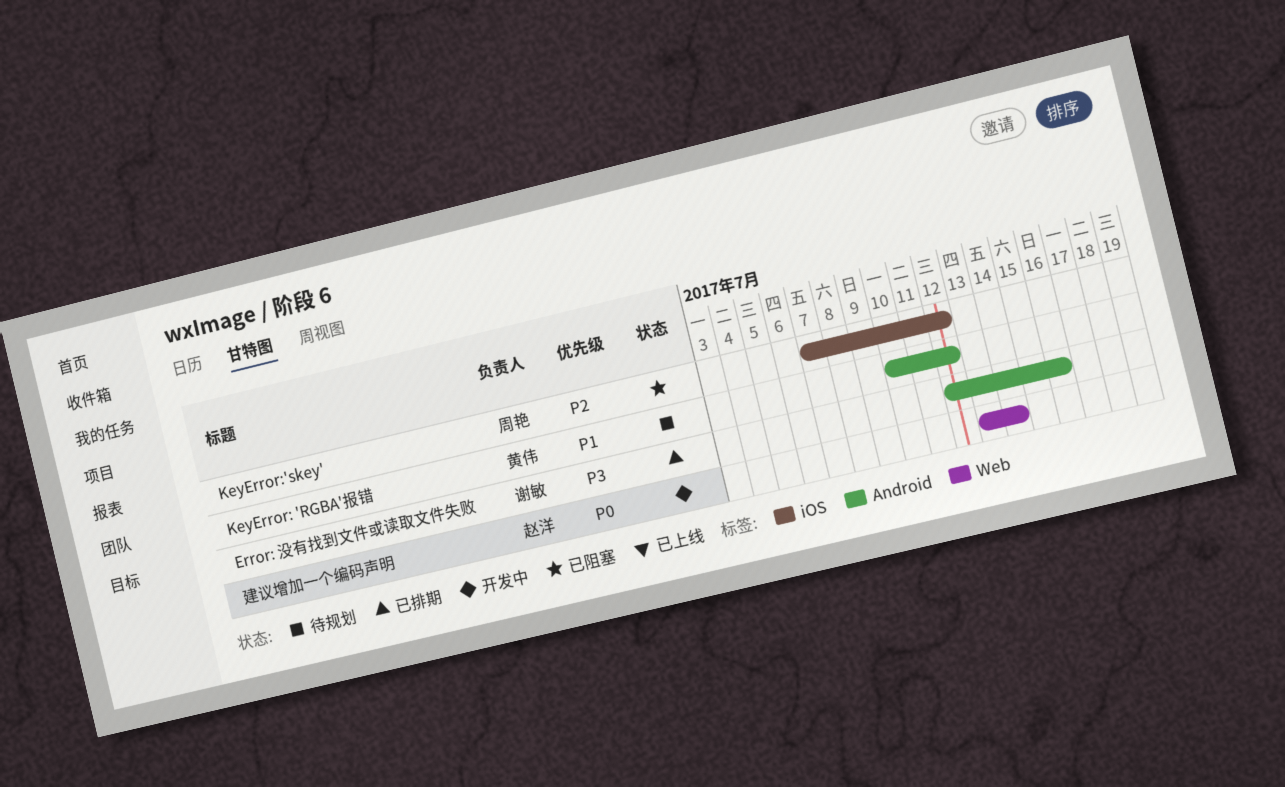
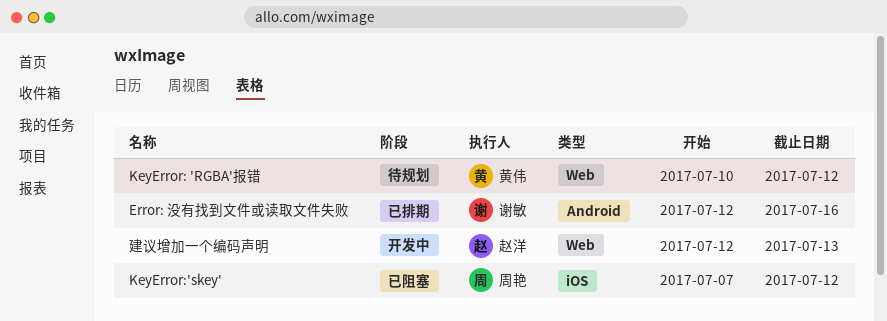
KeyError: 'RGBA'报错, label: Android -> Web
建议增加一个编码声明, start: Jul 13 -> Jul 12
建议增加一个编码声明, due: Jul 14 -> Jul 13

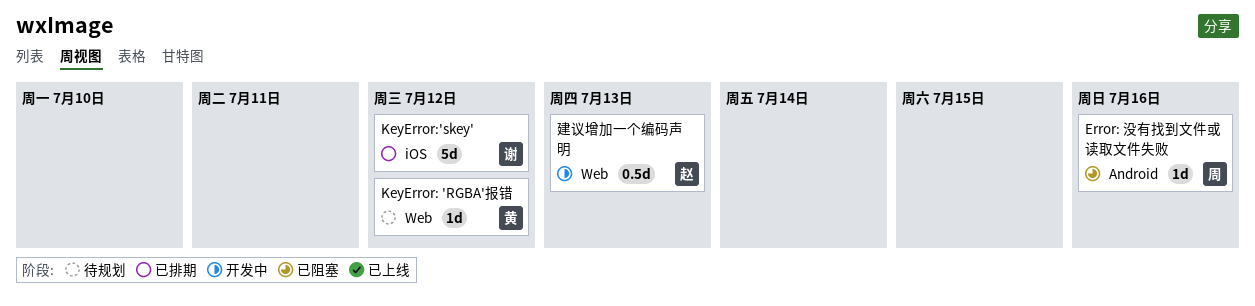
Error: 没有找到文件或读取文件失败, status: 已排期 -> 已阻塞
Error: 没有找到文件或读取文件失败, owner: 谢敏 -> 周艳
KeyError:'skey', status: 已阻塞 -> 已排期
KeyError:'skey', owner: 周艳 -> 谢敏

